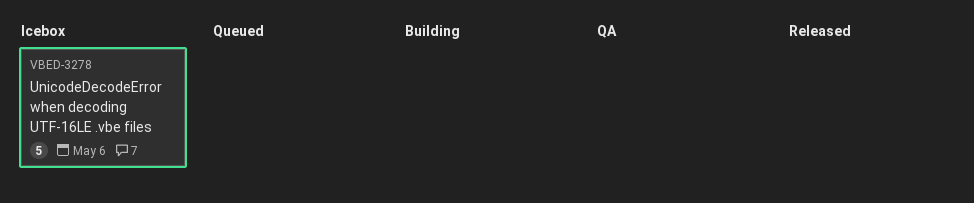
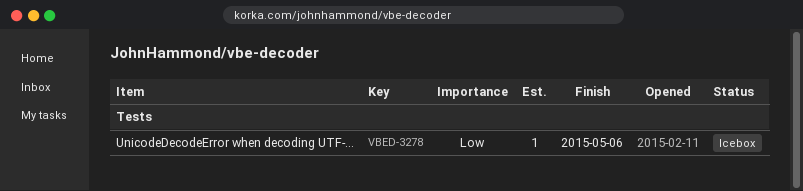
VBED-3278, estimate: 5 -> 1

